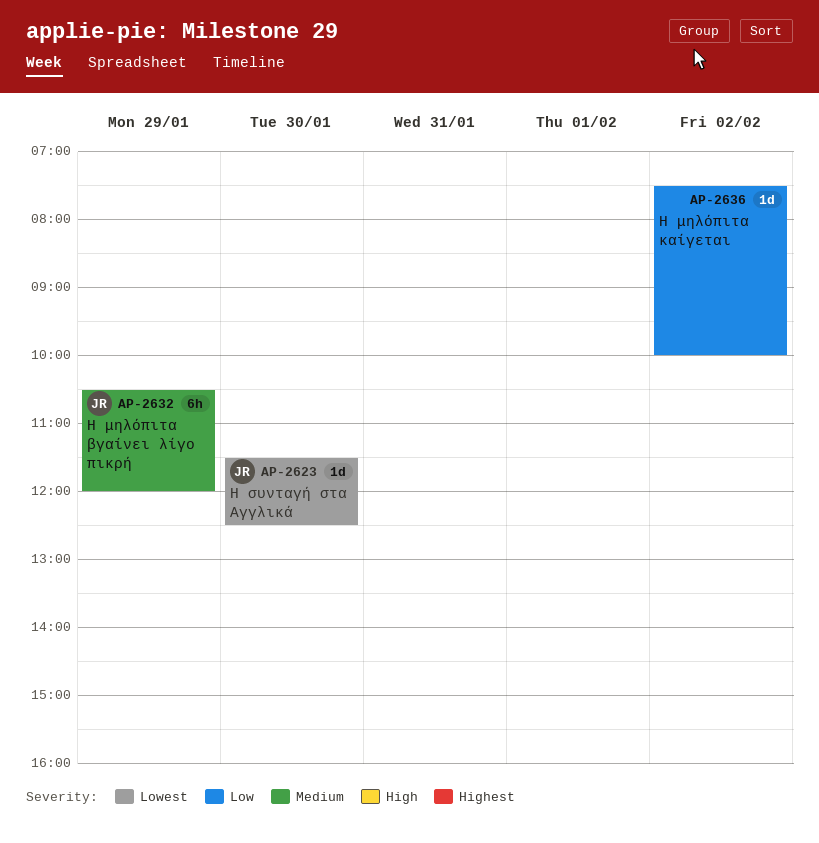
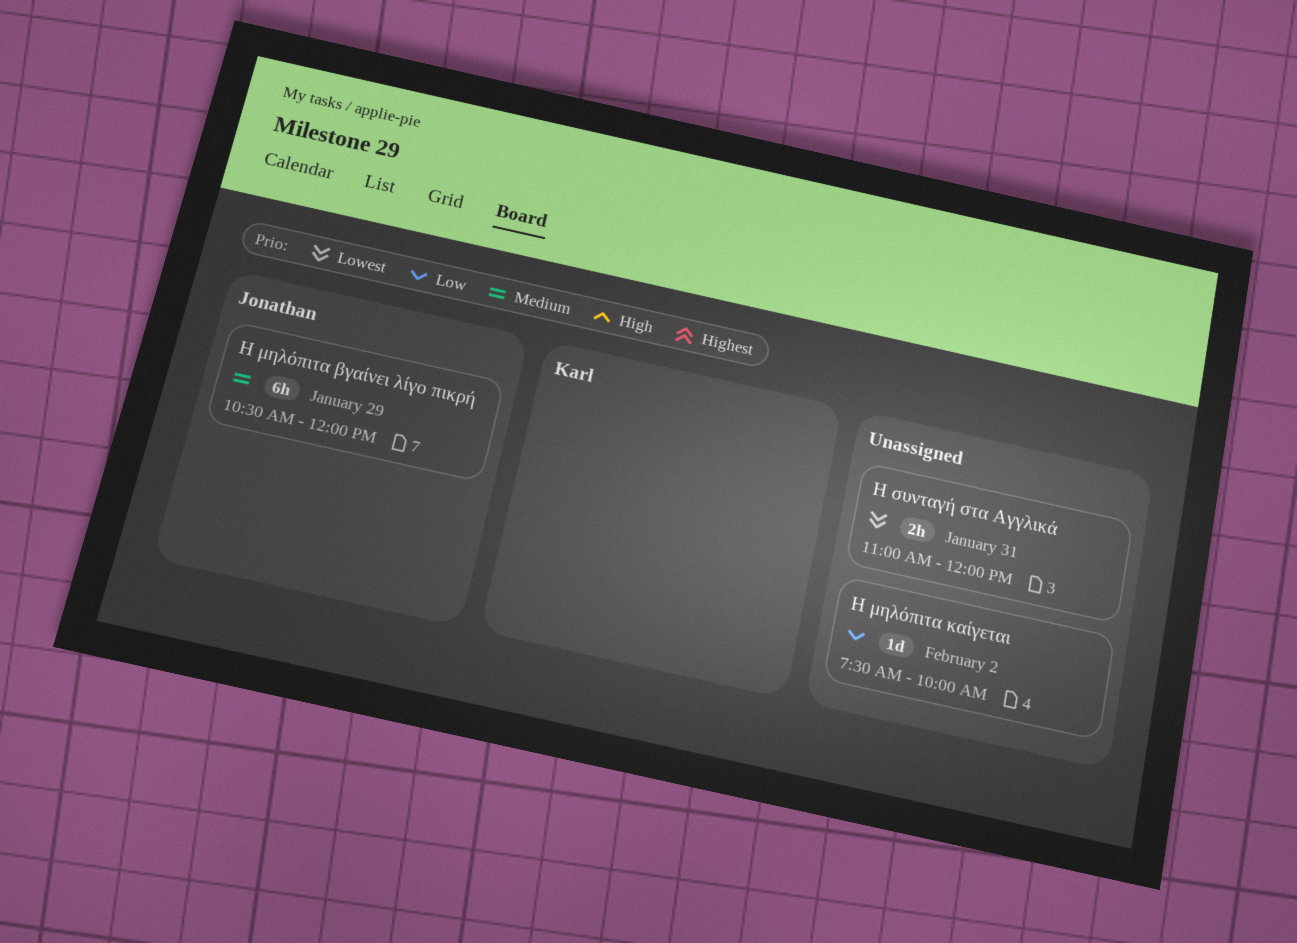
Η συνταγή στα Αγγλικά, owner: Jonathan -> none
Η συνταγή στα Αγγλικά, estimate: 1d -> 2h
Η συνταγή στα Αγγλικά, day: Jan 30 -> Jan 31
Η συνταγή στα Αγγλικά, begins: 11:30 -> 11:00
Η συνταγή στα Αγγλικά, ends: 12:30 -> 12:00

